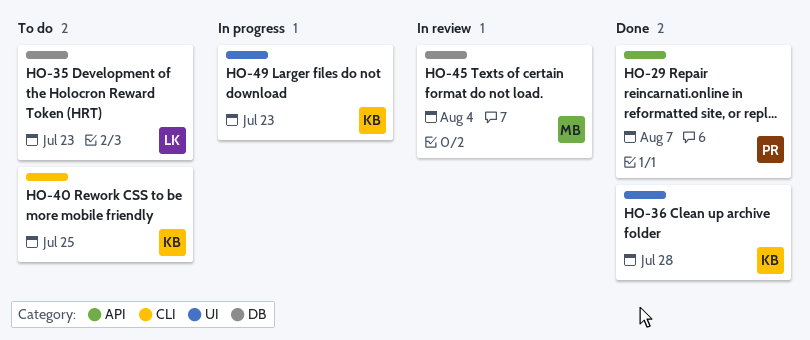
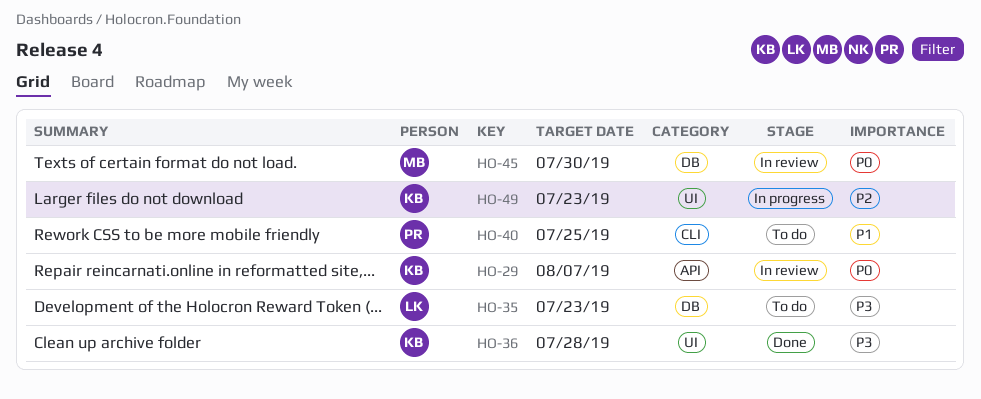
HO-29, status: Done -> In review
HO-29, owner: PR -> KB
HO-40, owner: KB -> PR
HO-45, due: Aug 4 -> Jul 30

